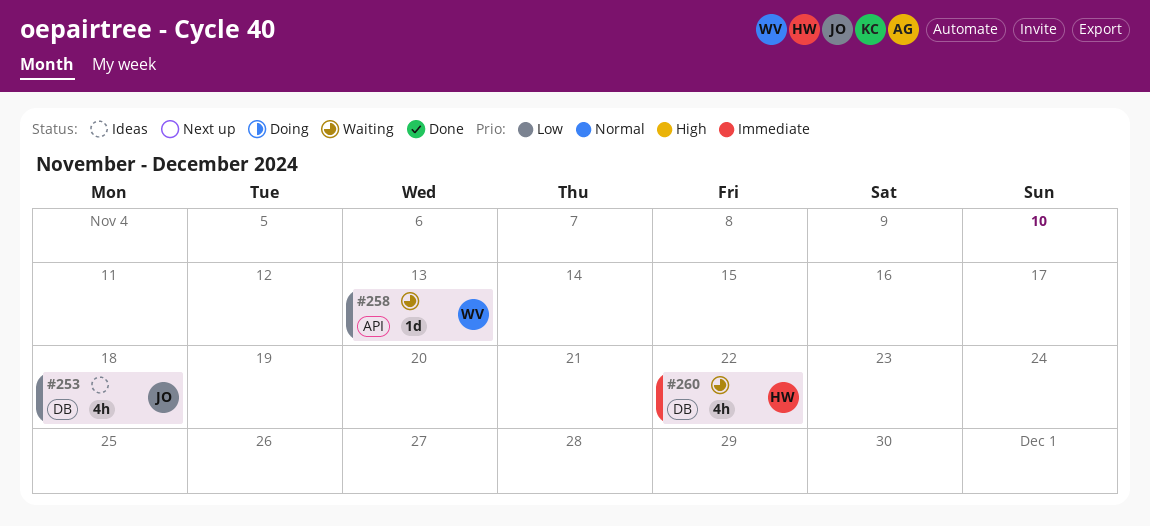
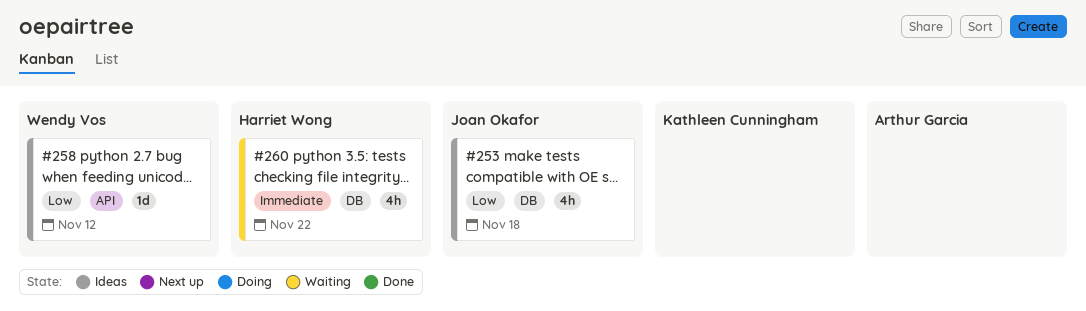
#258, status: Waiting -> Ideas
#258, due: Nov 13 -> Nov 12

